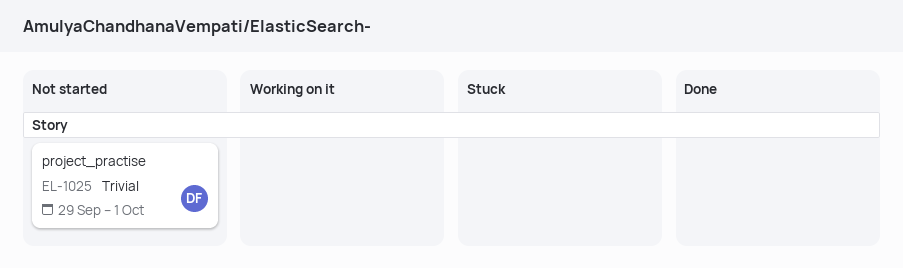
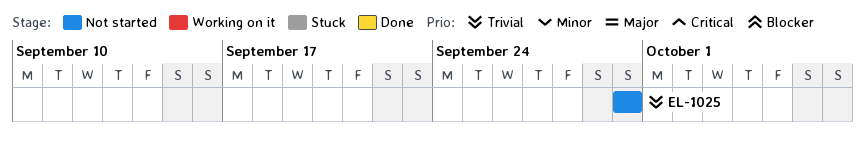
EL-1025, start: Sep 29 -> Sep 30
EL-1025, due: Oct 1 -> Sep 30

